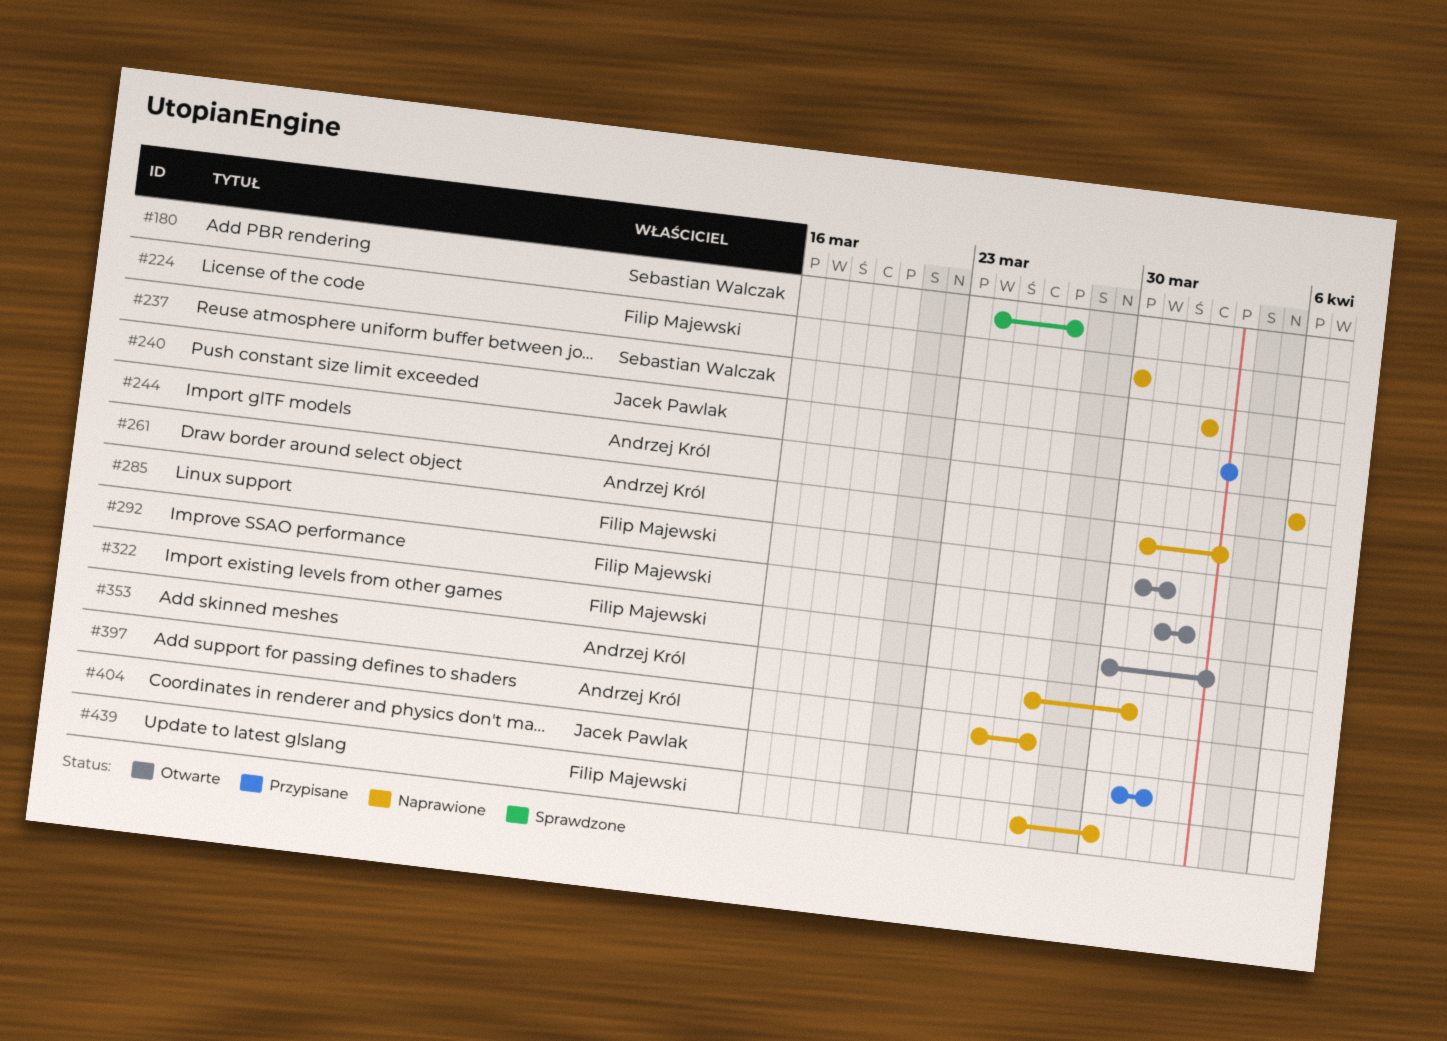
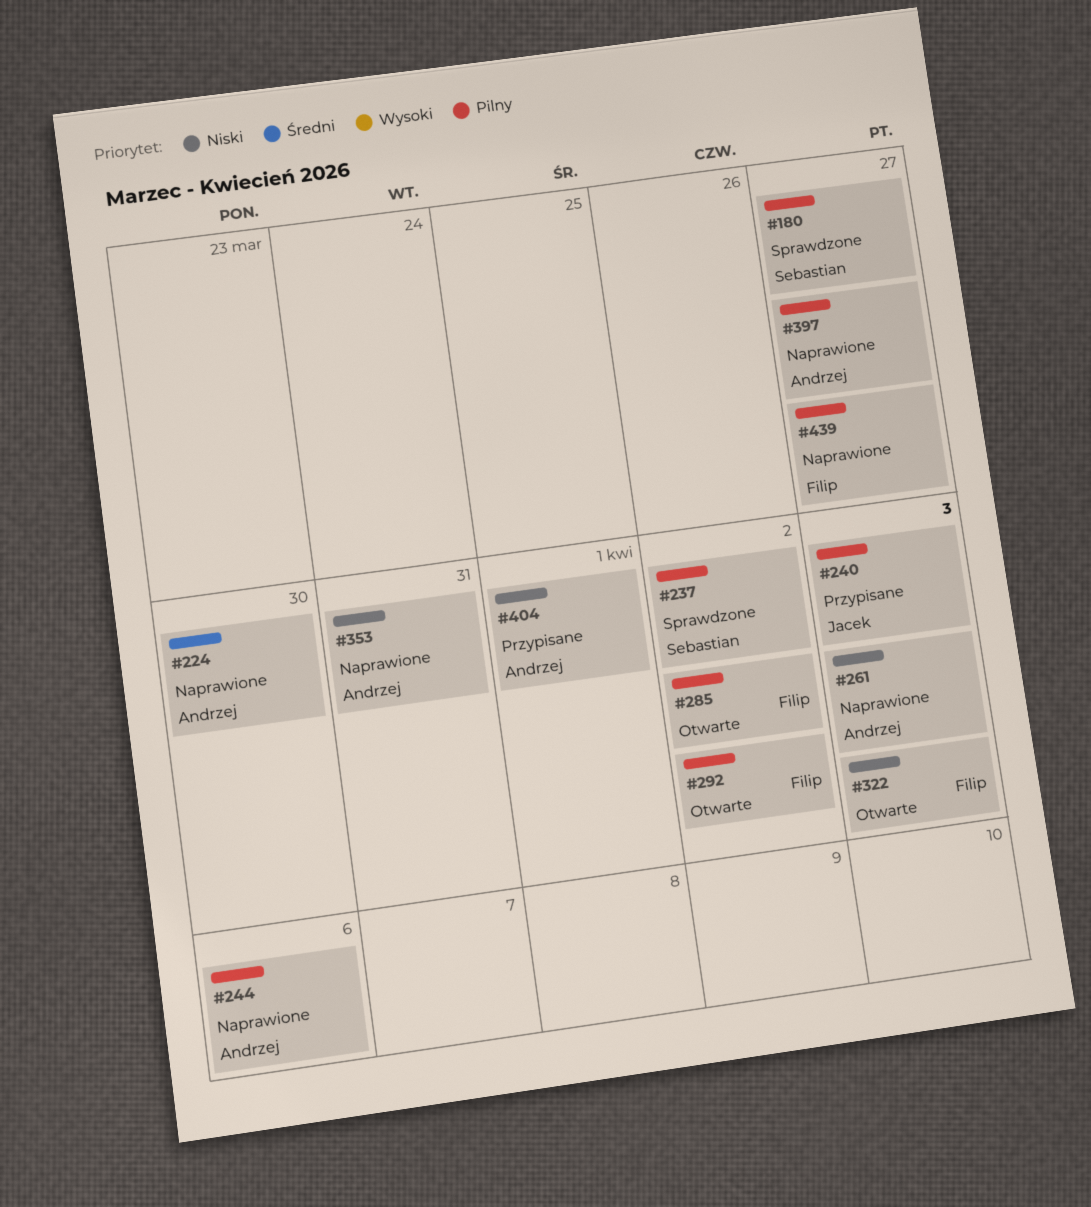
#224, owner: Filip Majewski -> Andrzej Król
#237, status: Naprawione -> Sprawdzone
#285, due: Apr 1 -> Apr 2
#404, owner: Jacek Pawlak -> Andrzej Król
#439, due: Mar 30 -> Mar 27

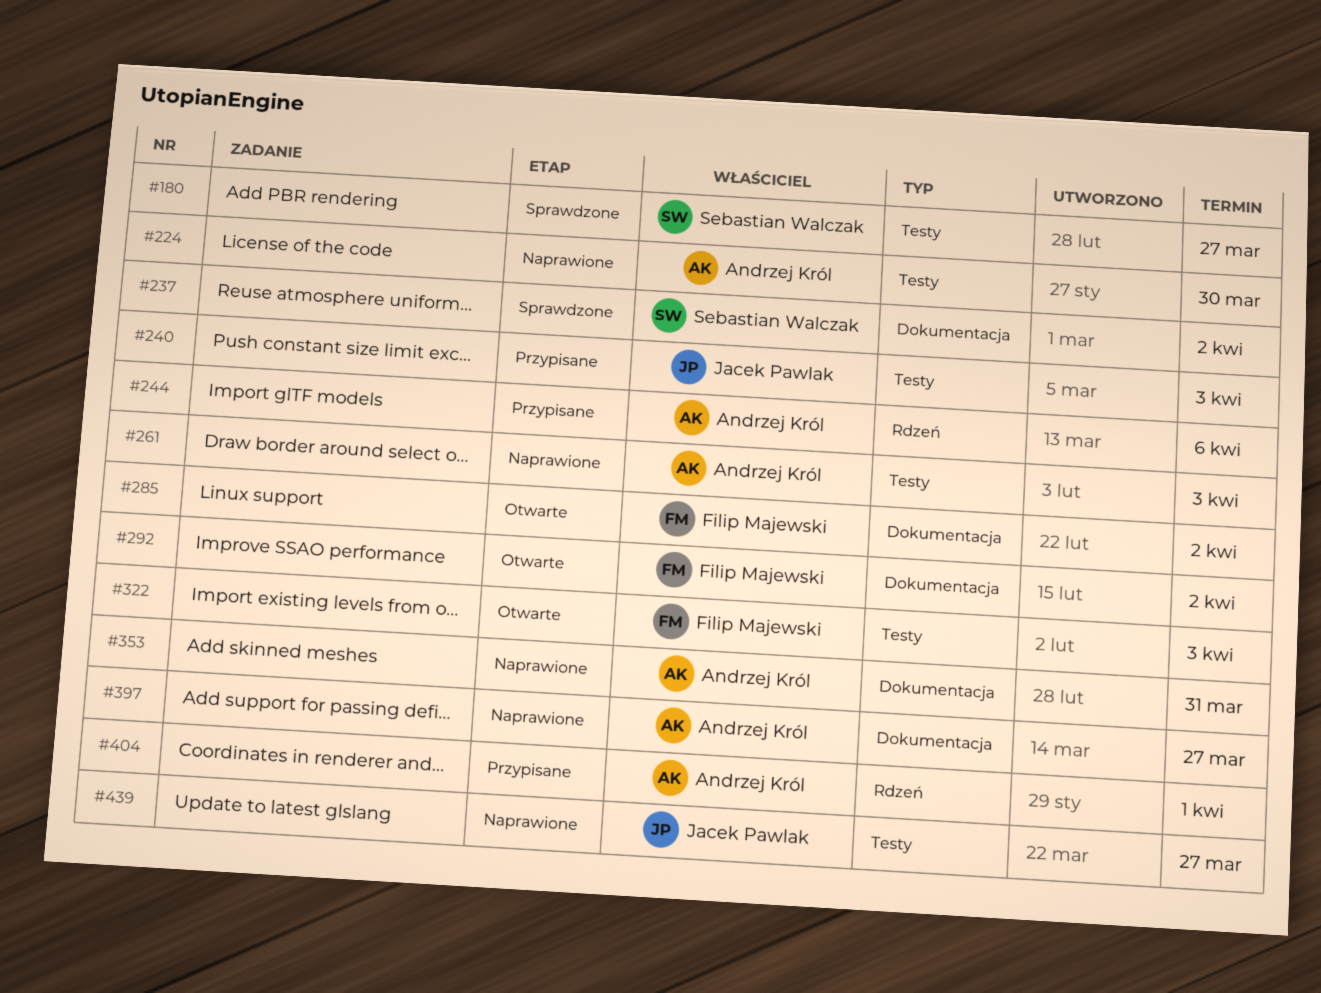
#244, status: Naprawione -> Przypisane
#439, owner: Filip Majewski -> Jacek Pawlak

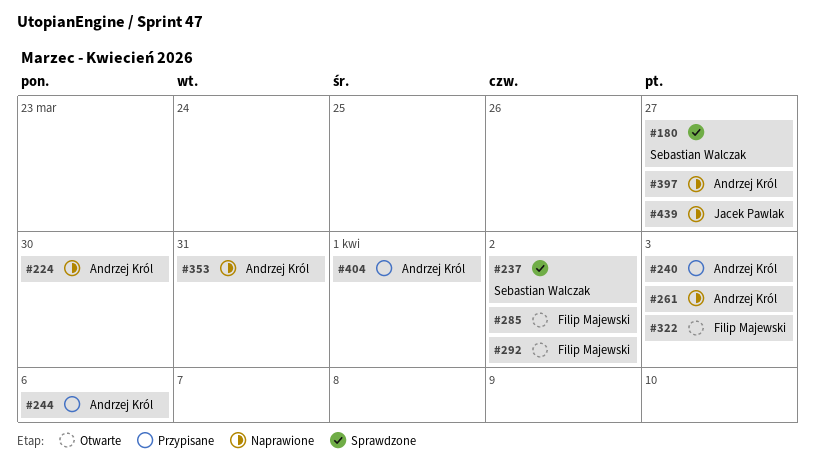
#240, owner: Jacek Pawlak -> Andrzej Król

